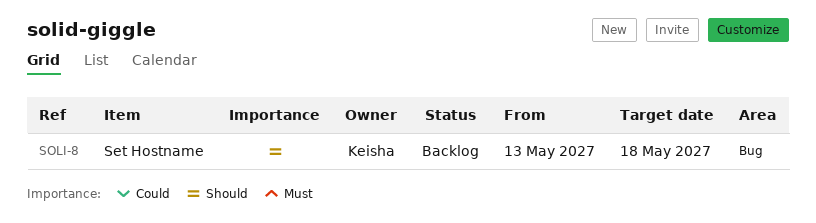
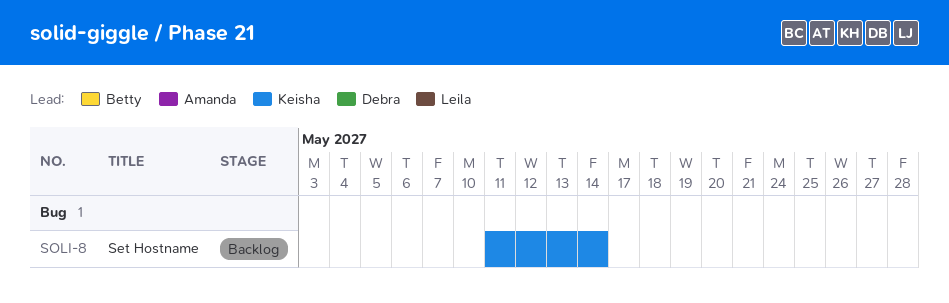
SOLI-8, start: May 13 -> May 11
SOLI-8, due: May 18 -> May 14

